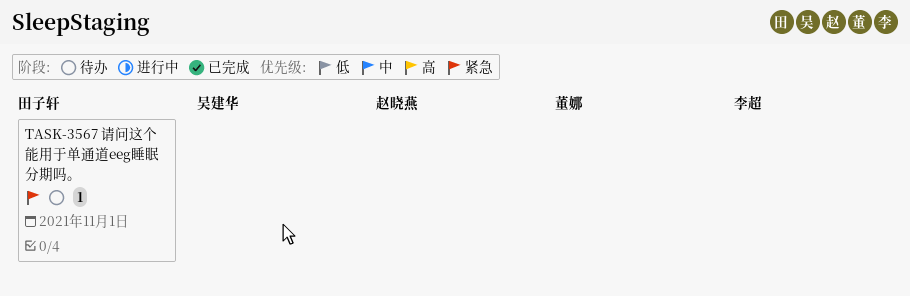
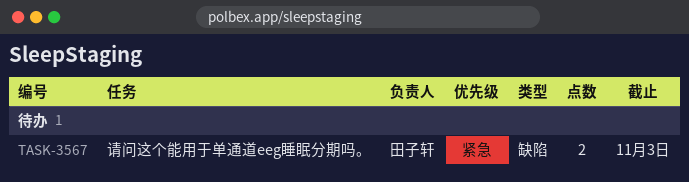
TASK-3567, estimate: 1 -> 2
TASK-3567, due: Nov 1 -> Nov 3

